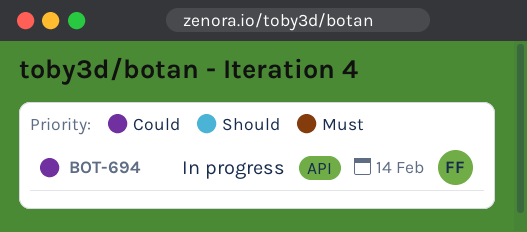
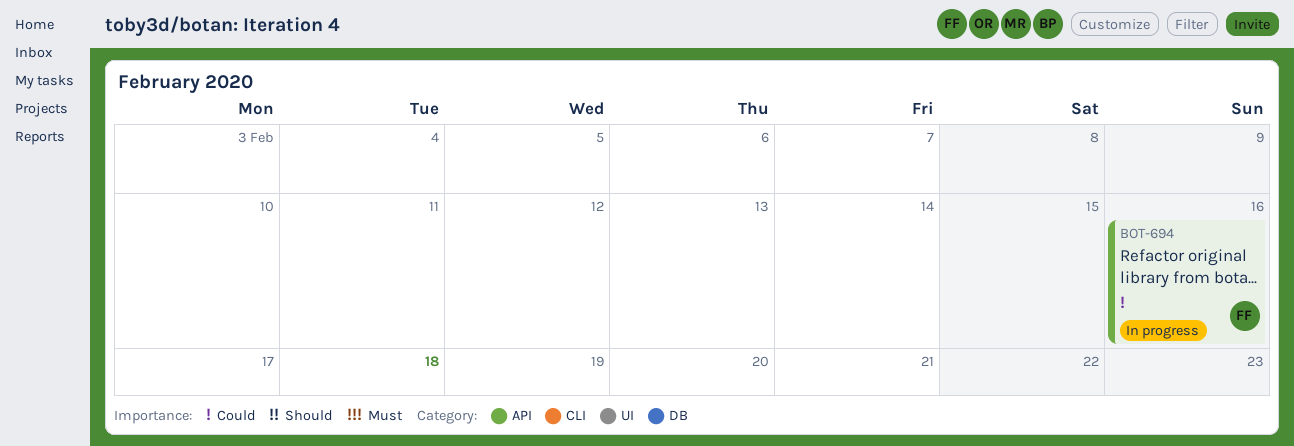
BOT-694, due: Feb 14 -> Feb 16

